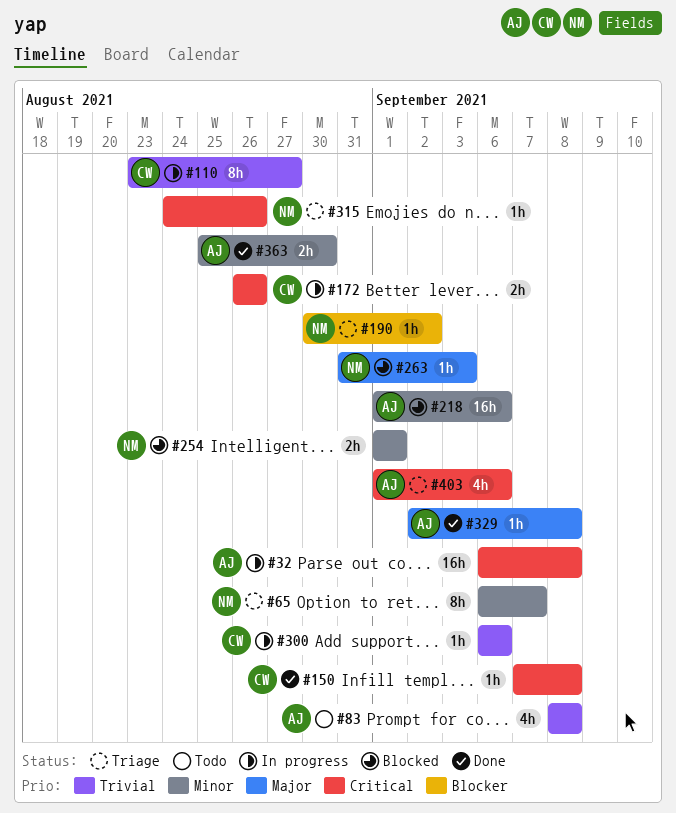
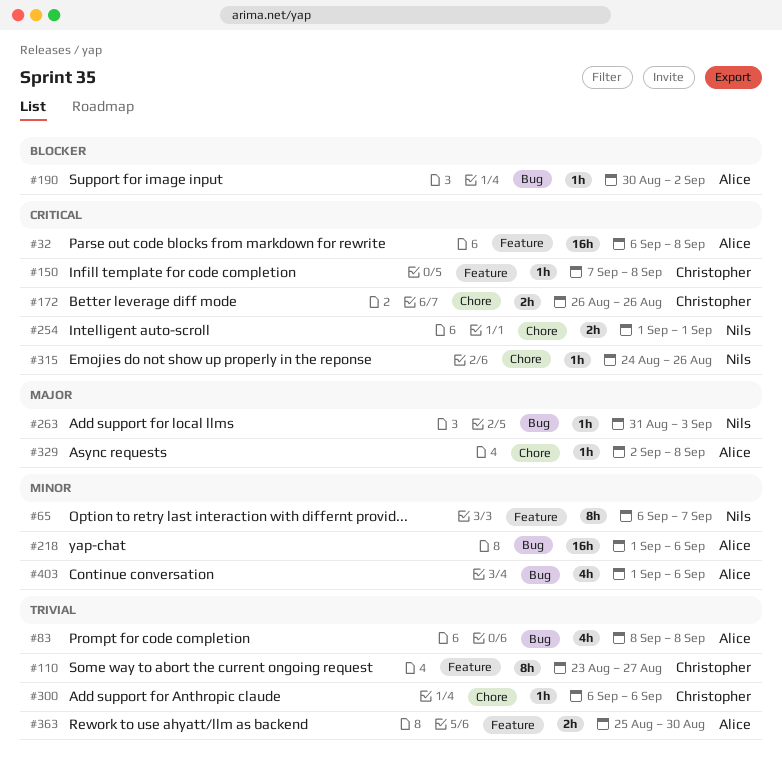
#190, owner: Nils -> Alice
#254, priority: Minor -> Critical
#363, priority: Minor -> Trivial
#403, priority: Critical -> Minor

